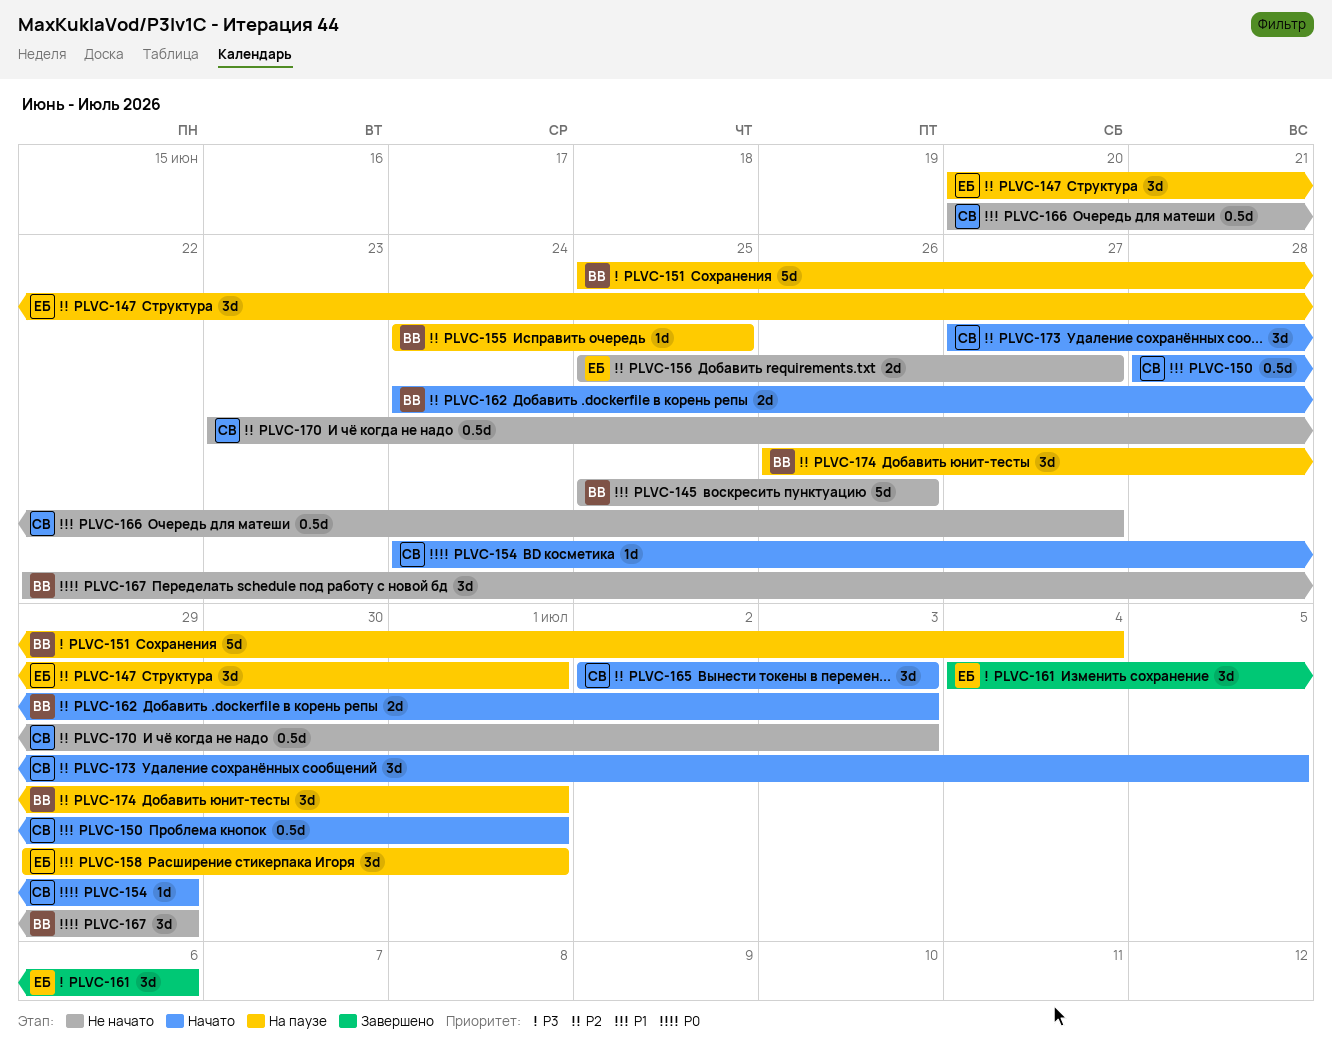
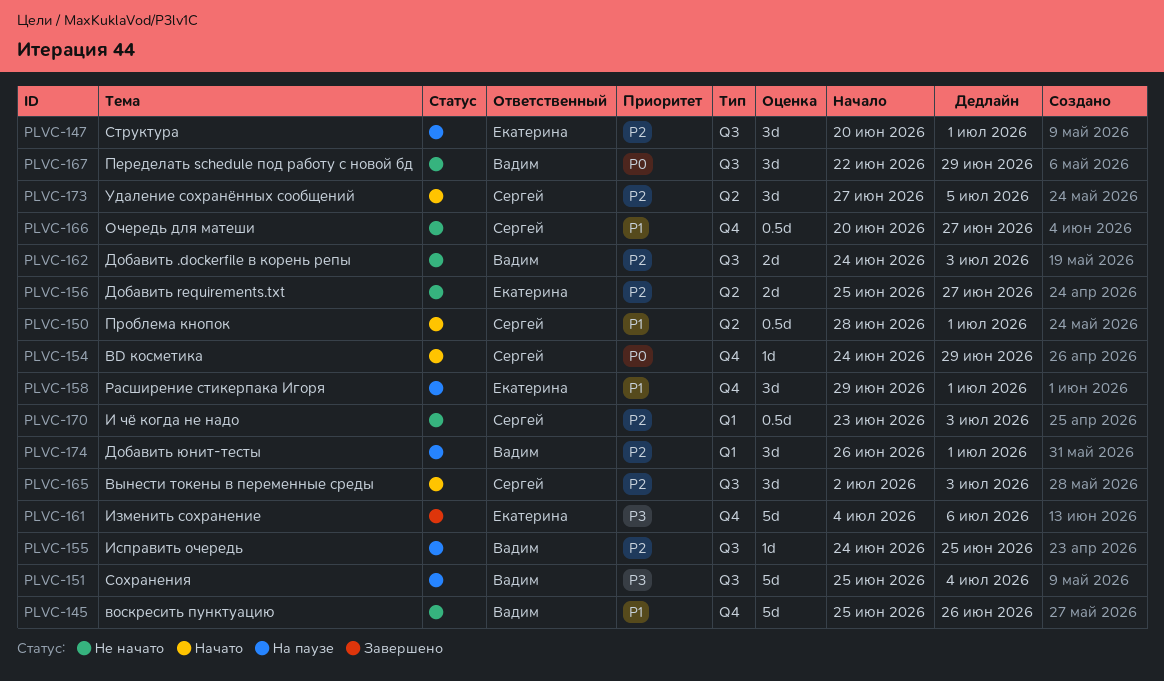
PLVC-161, estimate: 3d -> 5d
PLVC-162, status: Начато -> Не начато

